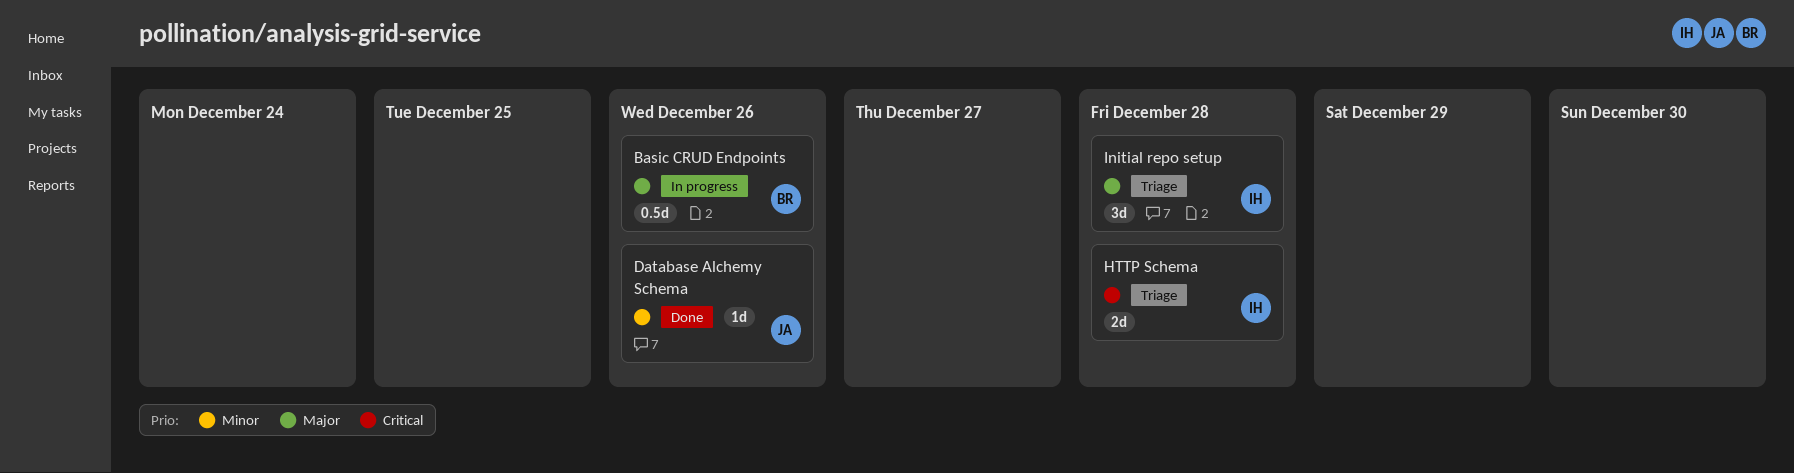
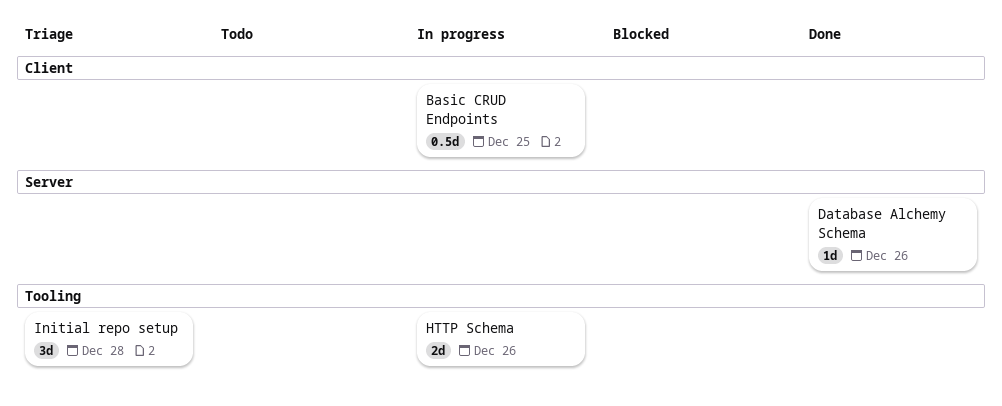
Basic CRUD Endpoints, due: Dec 26 -> Dec 25
HTTP Schema, status: Triage -> In progress
HTTP Schema, due: Dec 28 -> Dec 26

